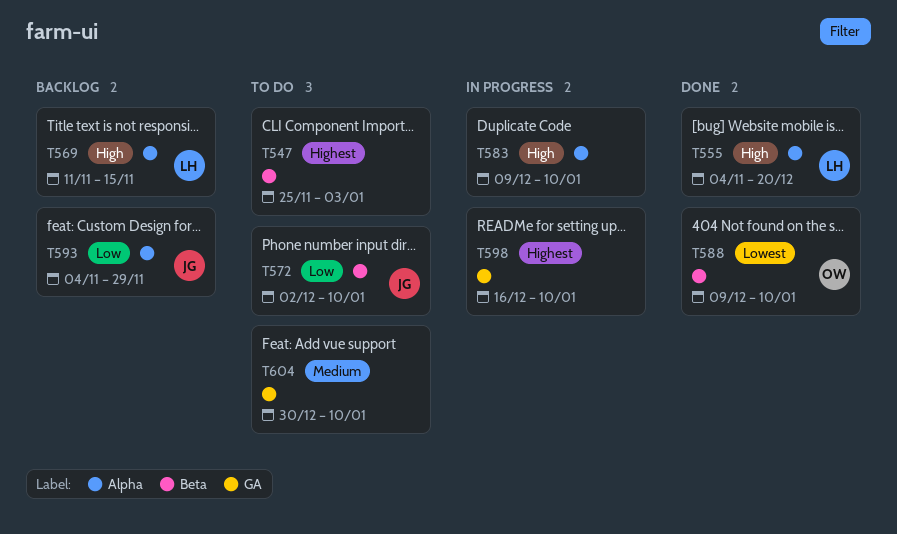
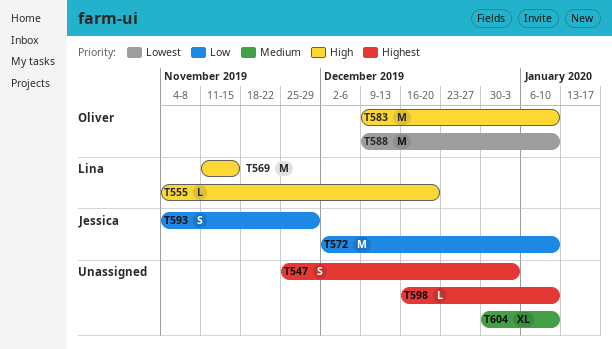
T583, owner: none -> Oliver

